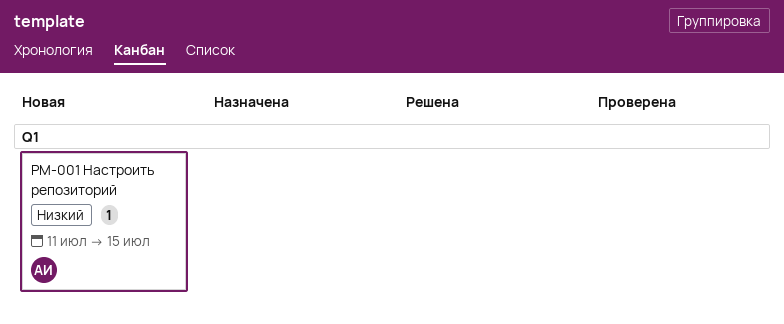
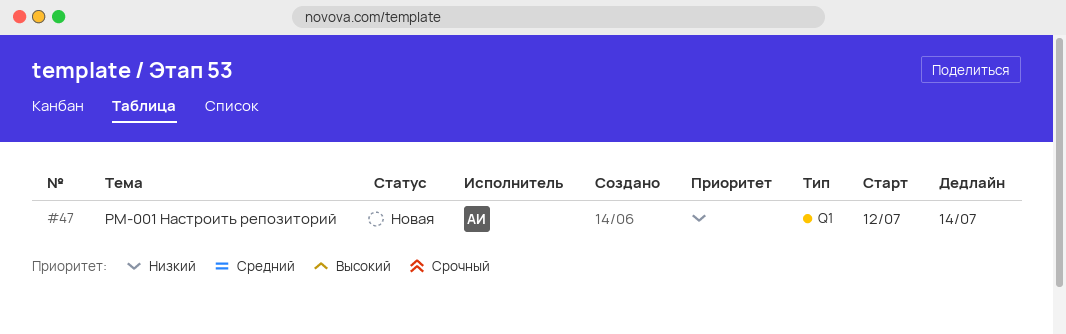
PM-001 Настроить репозиторий, start: Jul 11 -> Jul 12
PM-001 Настроить репозиторий, due: Jul 15 -> Jul 14

